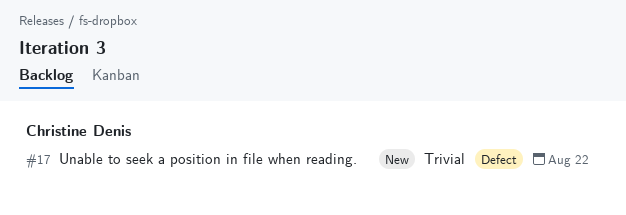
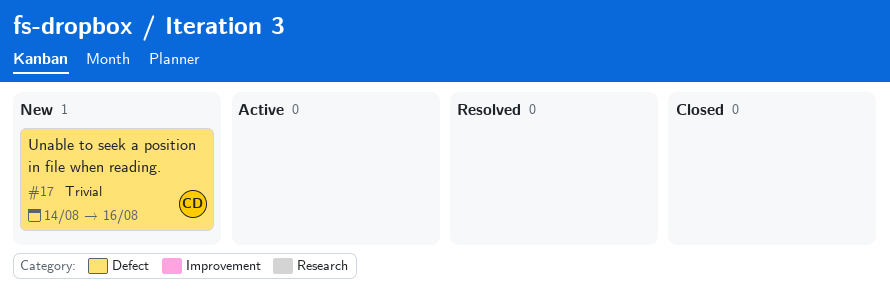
#17, due: Aug 22 -> Aug 16

